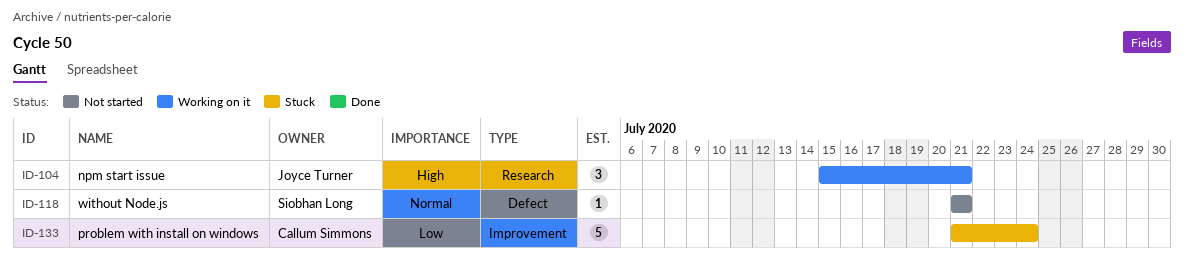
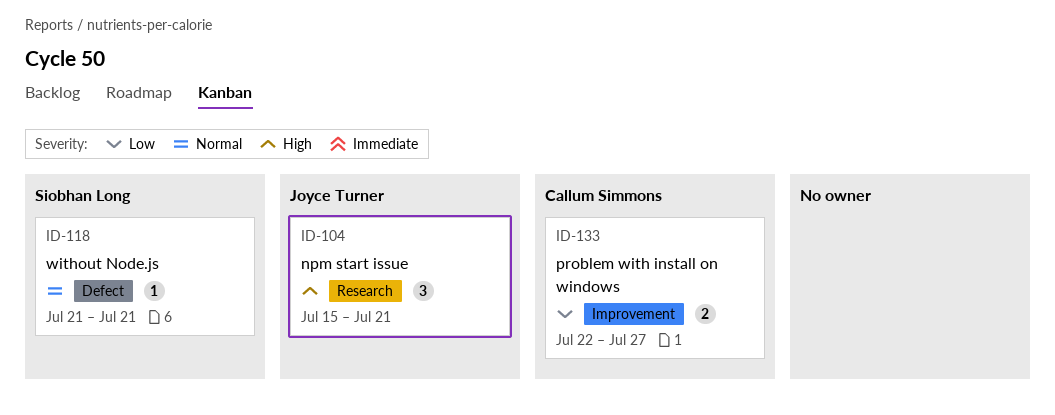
ID-133, estimate: 5 -> 2
ID-133, start: Jul 21 -> Jul 22
ID-133, due: Jul 24 -> Jul 27

